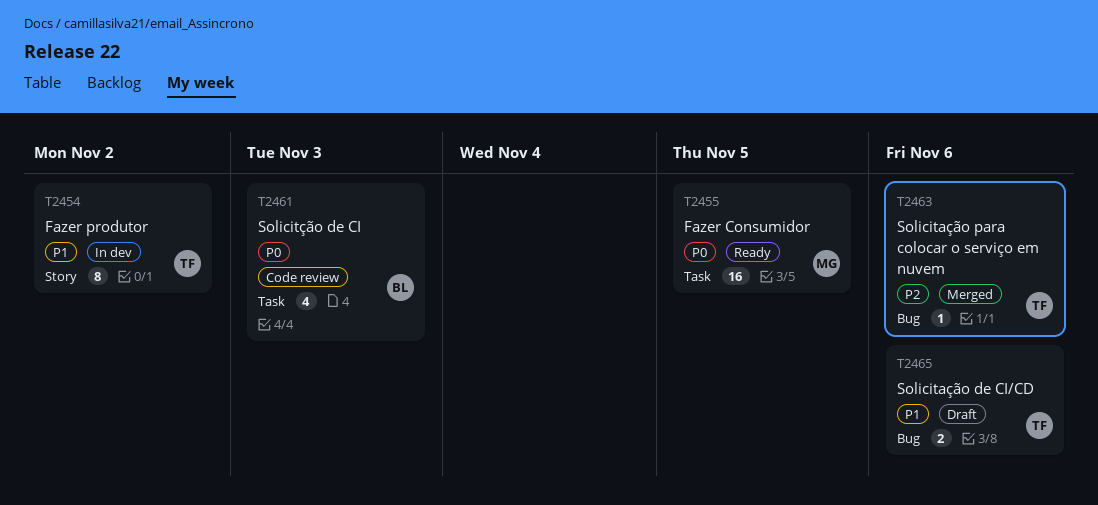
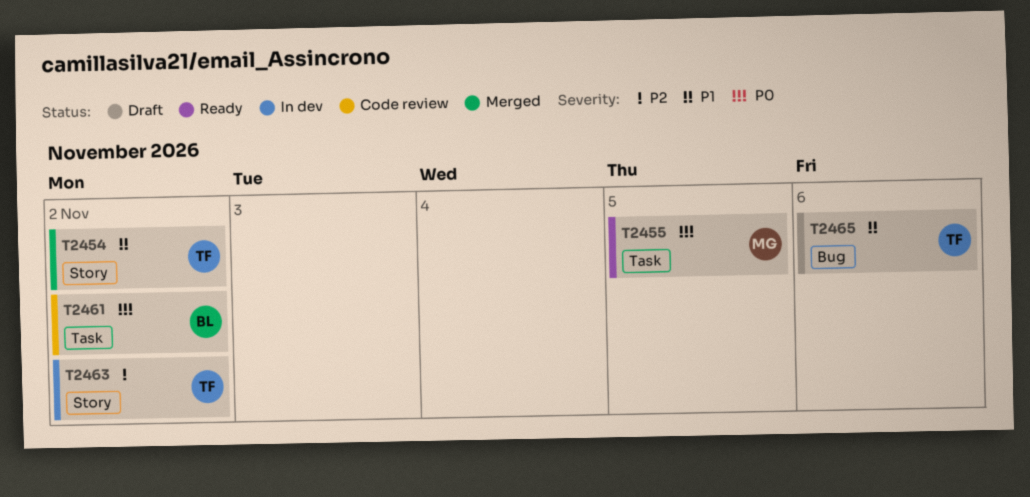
T2454, status: In dev -> Merged
T2461, due: Nov 3 -> Nov 2
T2463, status: Merged -> In dev
T2463, label: Bug -> Story
T2463, due: Nov 6 -> Nov 2

